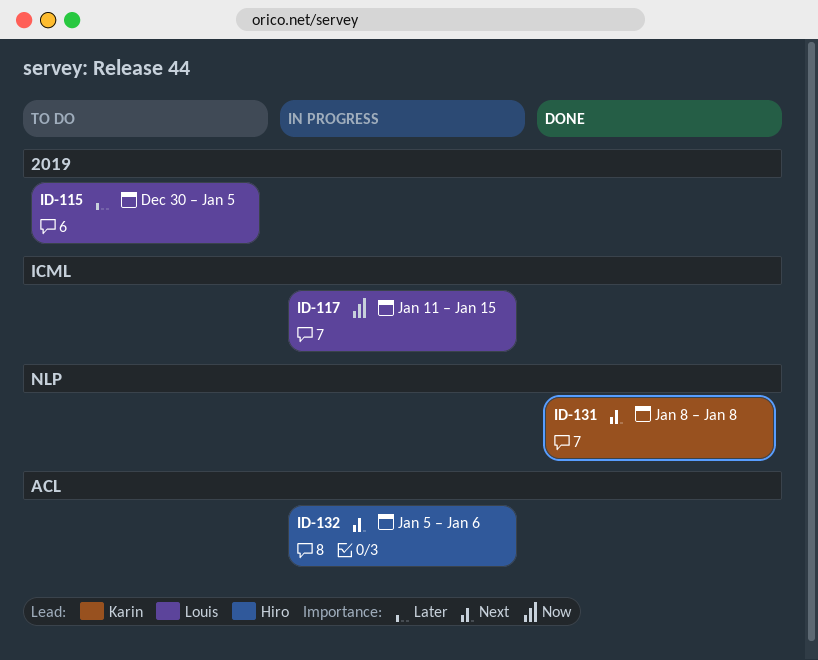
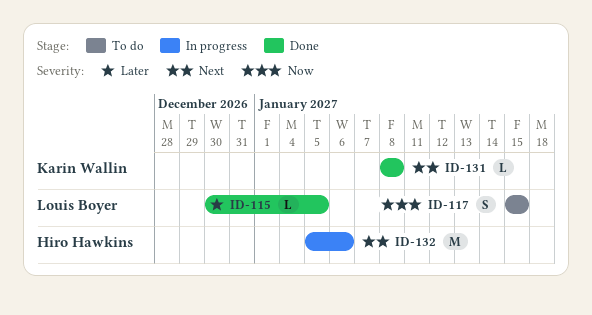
ID-115, status: To do -> Done
ID-117, status: In progress -> To do
ID-117, start: Jan 11 -> Jan 15

